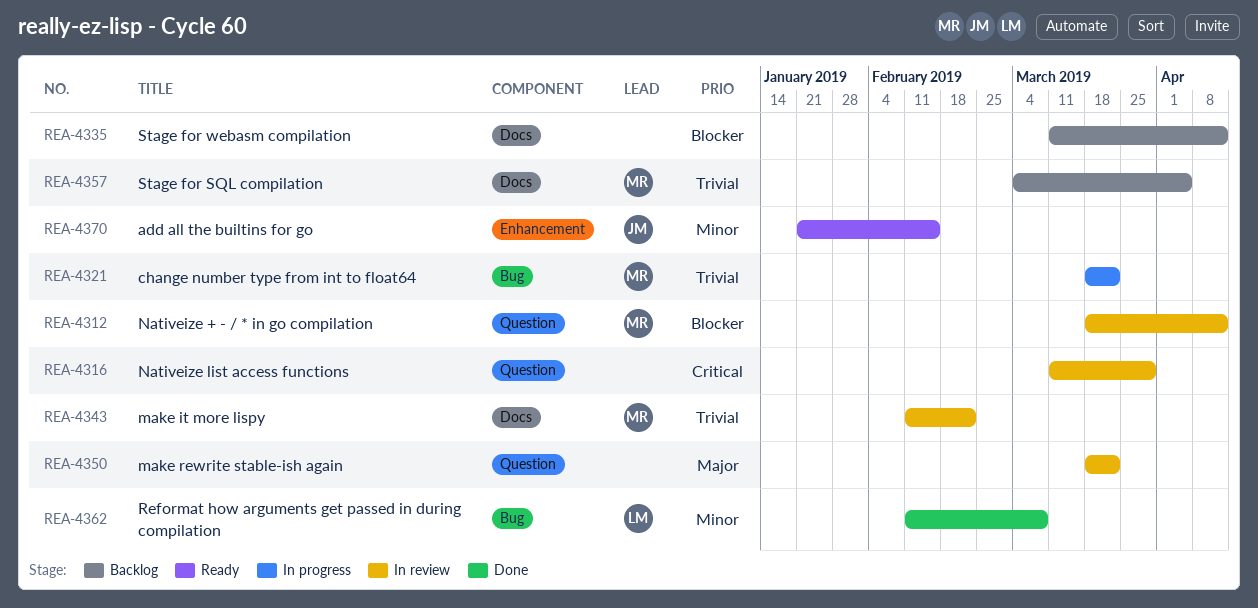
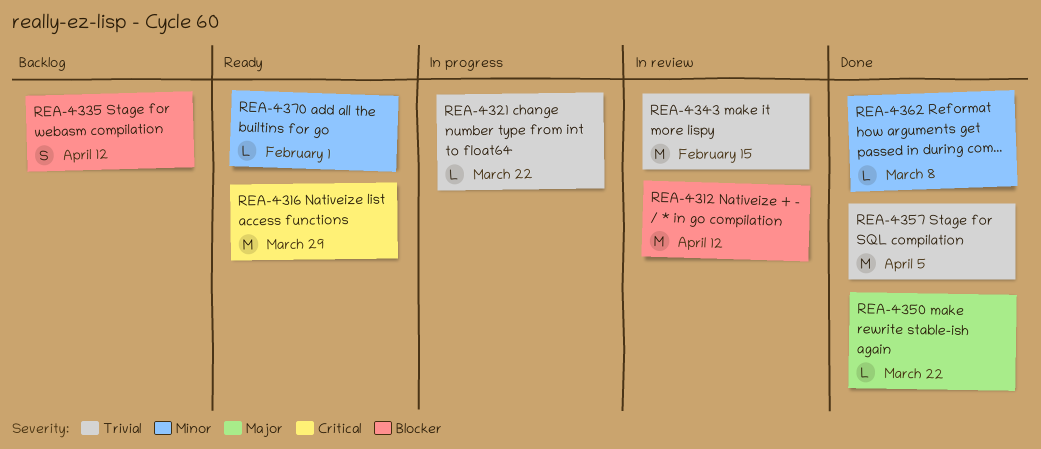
REA-4316, status: In review -> Ready
REA-4343, due: Feb 22 -> Feb 15
REA-4350, status: In review -> Done
REA-4357, status: Backlog -> Done
REA-4370, due: Feb 15 -> Feb 1

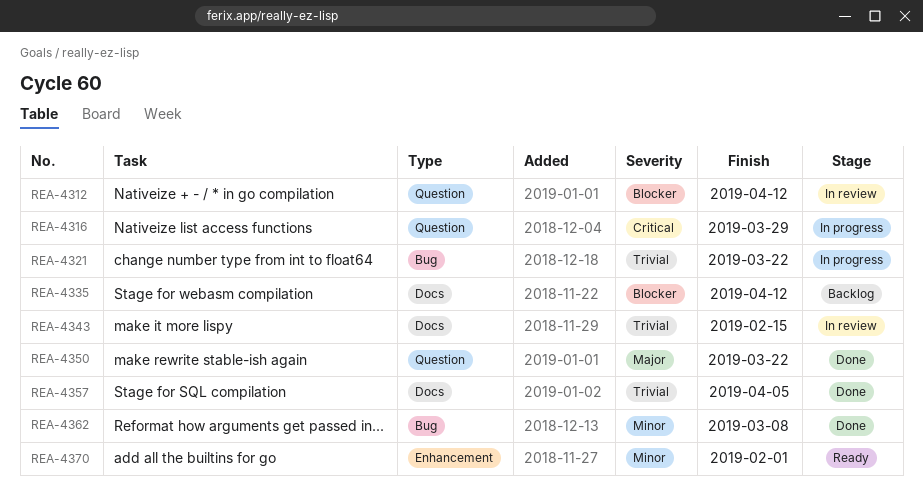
REA-4316, status: Ready -> In progress

